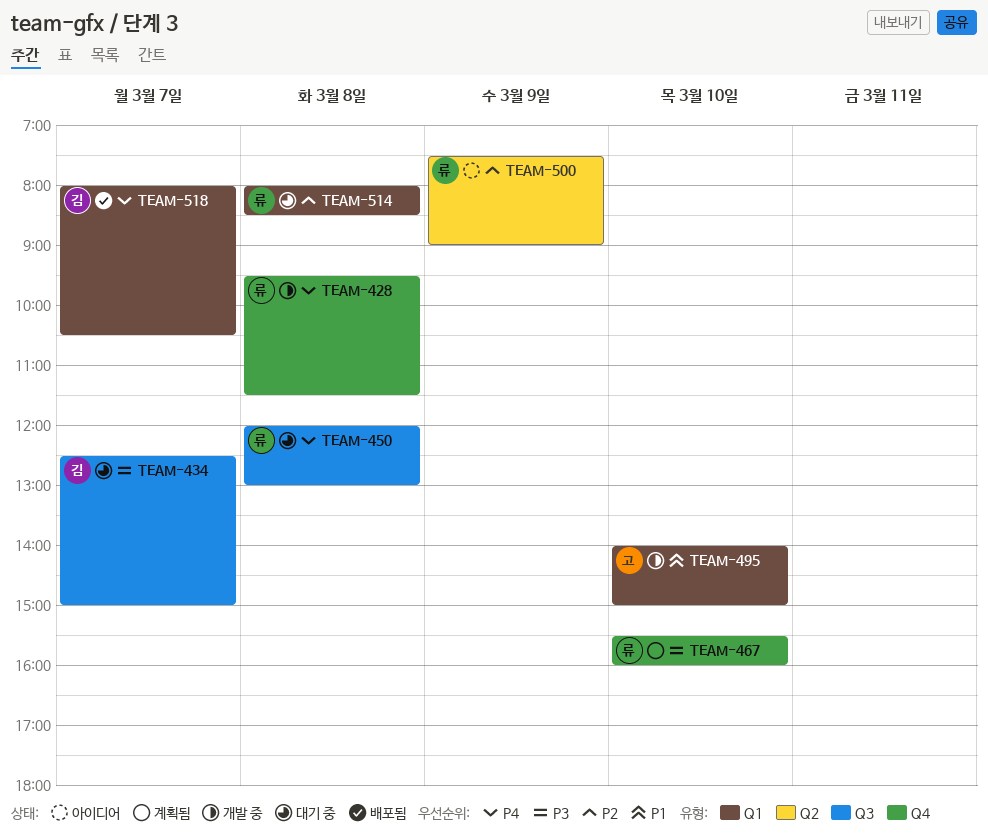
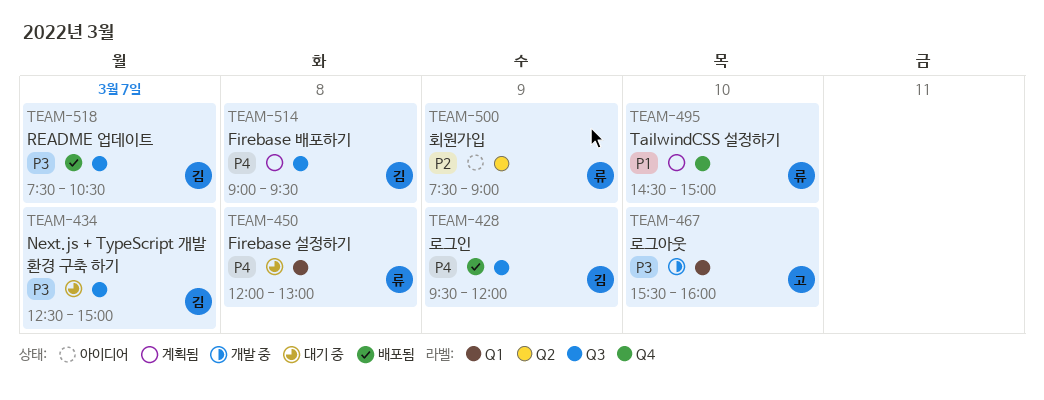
TEAM-428, status: 개발 중 -> 배포됨
TEAM-428, owner: 류 -> 김
TEAM-428, label: Q4 -> Q3
TEAM-428, day: Mar 8 -> Mar 9
TEAM-428, ends: 11:30 -> 12:00
TEAM-450, label: Q3 -> Q1
TEAM-467, status: 계획됨 -> 개발 중
TEAM-467, owner: 류 -> 고
TEAM-467, label: Q4 -> Q1
TEAM-495, status: 개발 중 -> 계획됨
TEAM-495, owner: 고 -> 류
TEAM-495, label: Q1 -> Q4
TEAM-495, begins: 14:00 -> 14:30
TEAM-514, status: 대기 중 -> 계획됨
TEAM-514, owner: 류 -> 김
TEAM-514, priority: P2 -> P4
TEAM-514, label: Q1 -> Q3
TEAM-514, begins: 08:00 -> 09:00
TEAM-514, ends: 08:30 -> 09:30
TEAM-518, priority: P4 -> P3
TEAM-518, label: Q1 -> Q3
TEAM-518, begins: 08:00 -> 07:30

